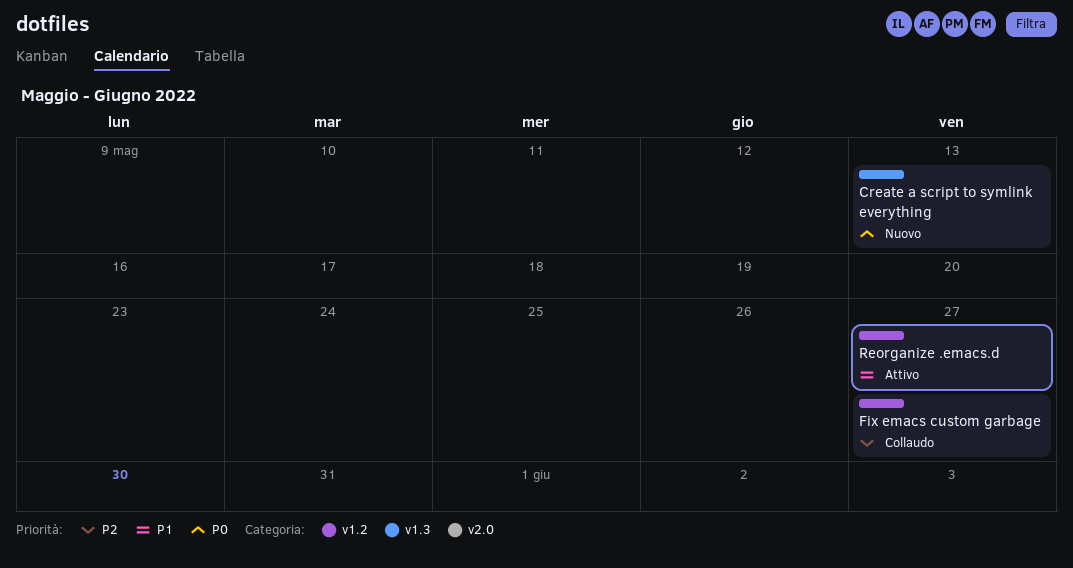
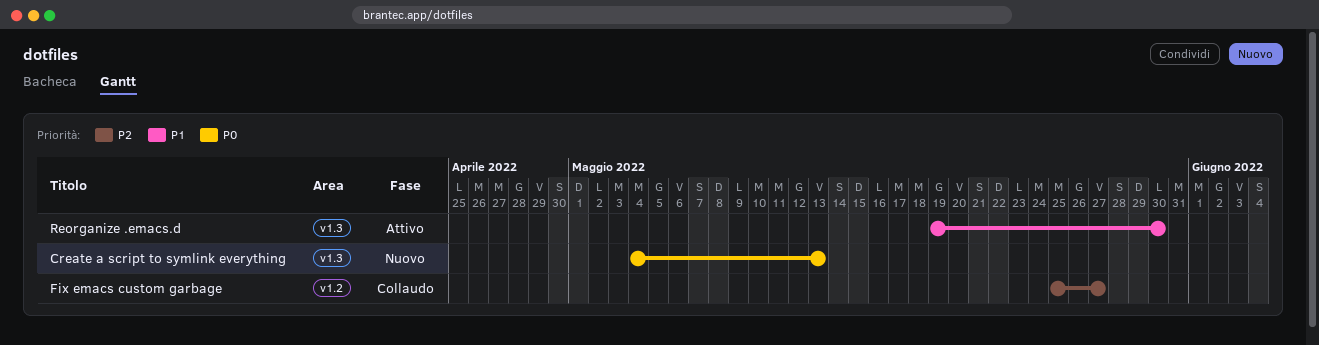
Reorganize .emacs.d, label: v1.2 -> v1.3
Reorganize .emacs.d, due: May 27 -> May 30

